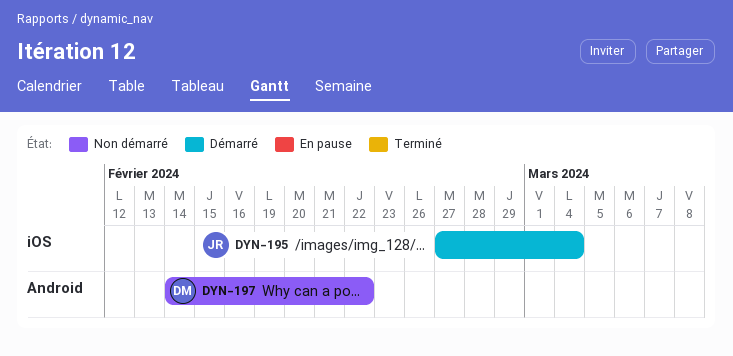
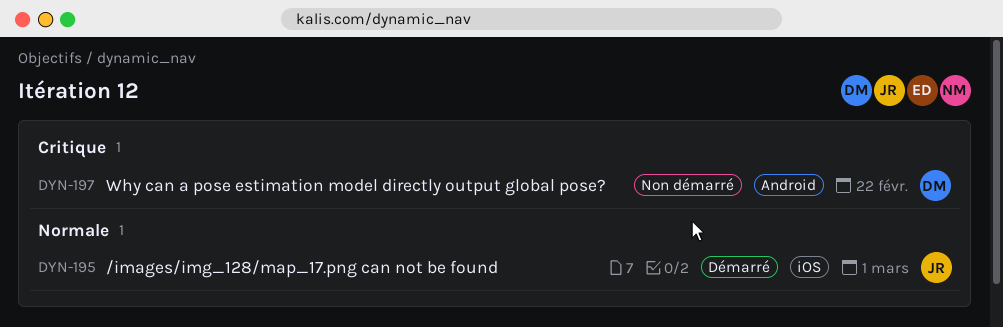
DYN-195, due: Mar 4 -> Mar 1

